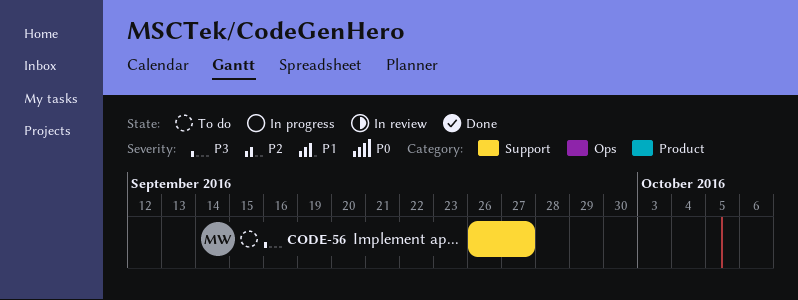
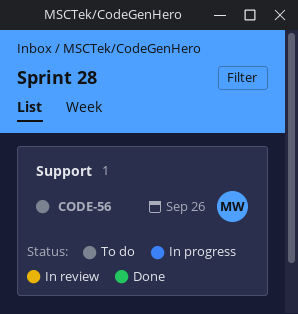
CODE-56, due: Sep 27 -> Sep 26

